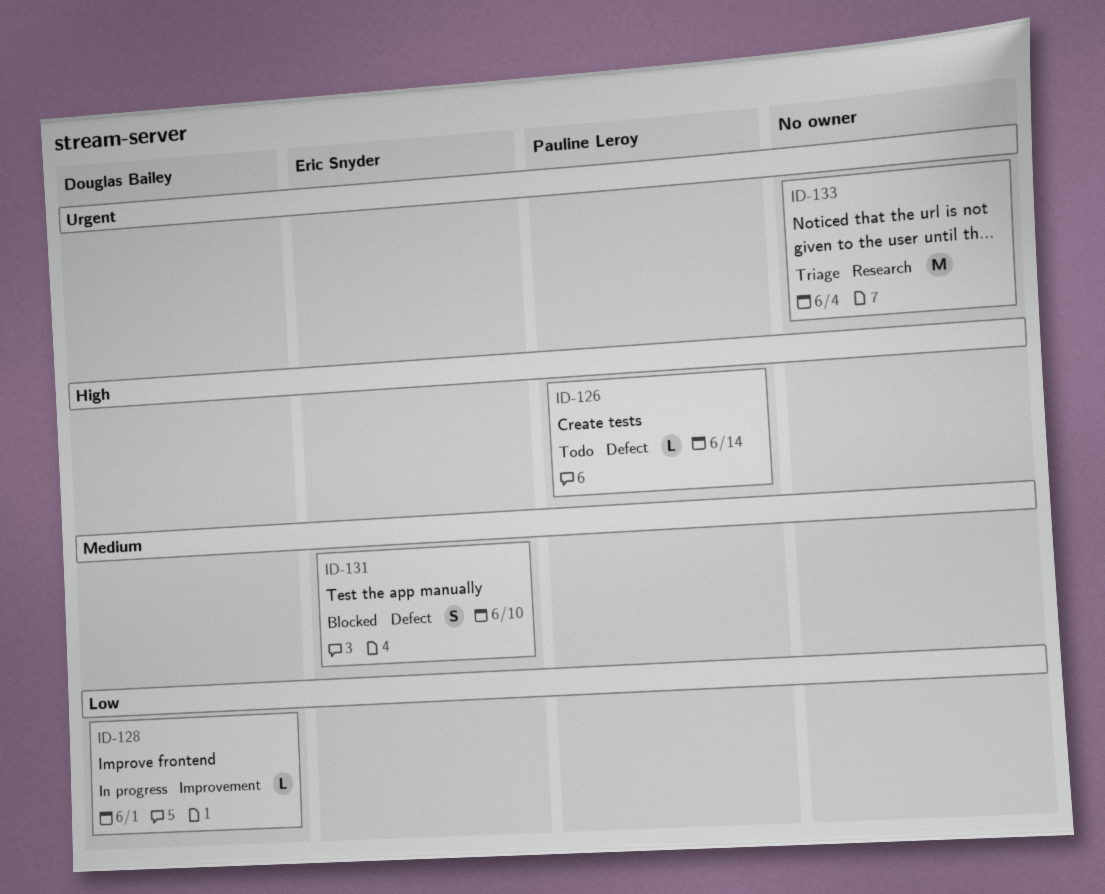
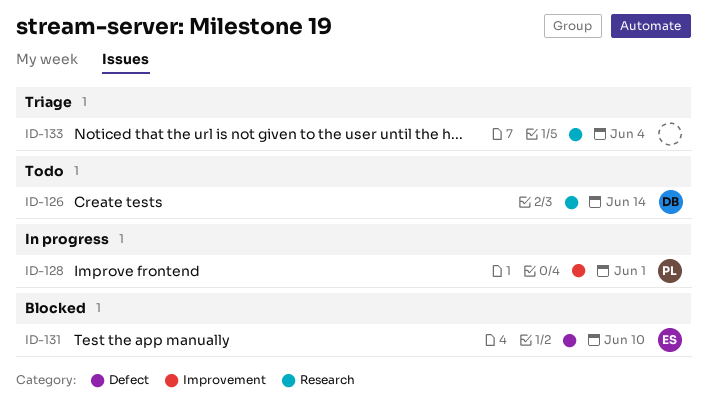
ID-126, owner: Pauline Leroy -> Douglas Bailey
ID-126, label: Defect -> Research
ID-128, owner: Douglas Bailey -> Pauline Leroy

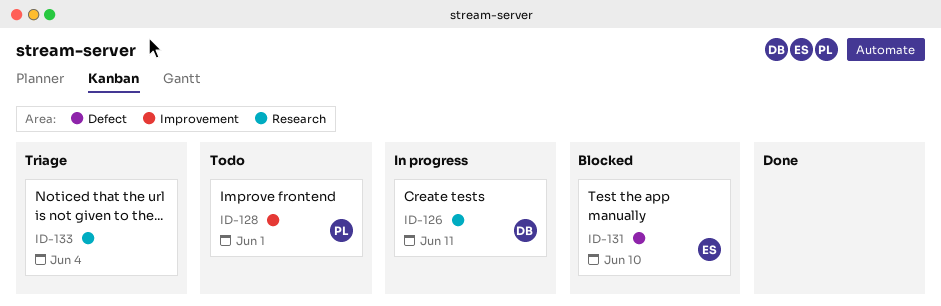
ID-126, status: Todo -> In progress
ID-126, due: Jun 14 -> Jun 11
ID-128, status: In progress -> Todo

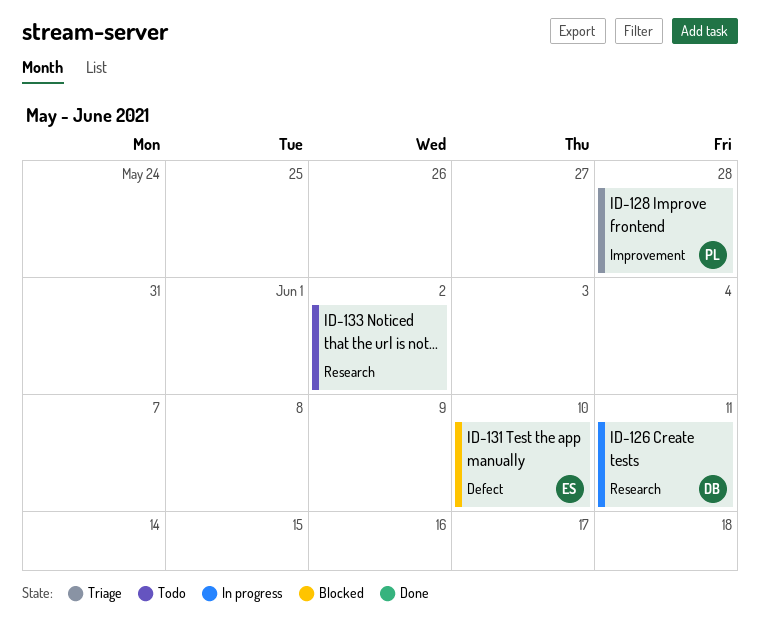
ID-128, status: Todo -> Triage
ID-128, due: Jun 1 -> May 28
ID-133, status: Triage -> Todo
ID-133, due: Jun 4 -> Jun 2

